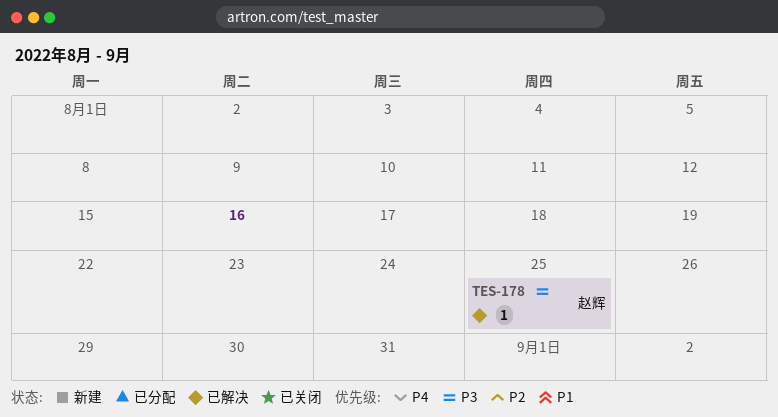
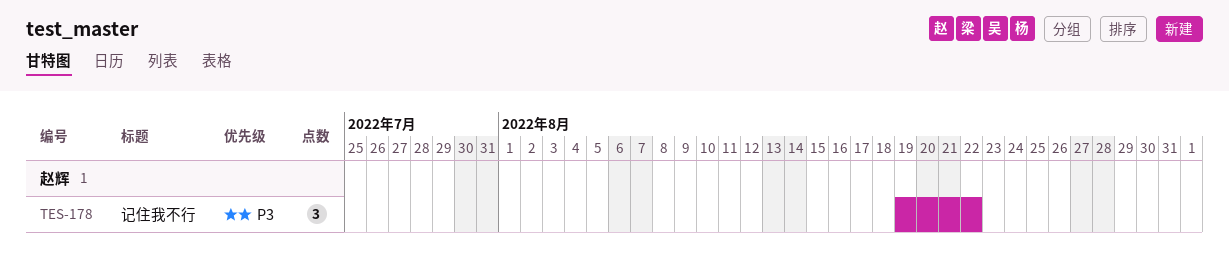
TES-178, estimate: 1 -> 3
TES-178, due: Aug 25 -> Aug 22

